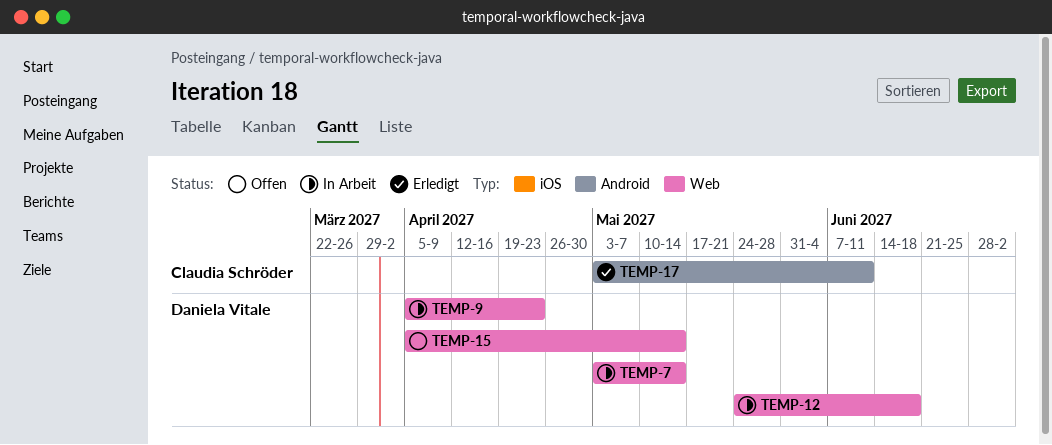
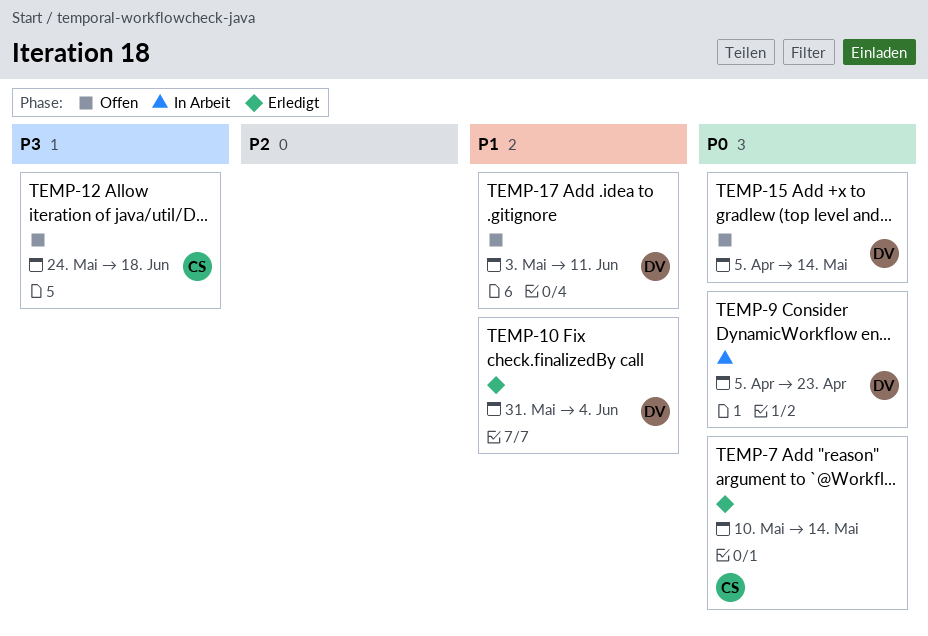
TEMP-7, status: In Arbeit -> Erledigt
TEMP-7, owner: Daniela Vitale -> Claudia Schröder
TEMP-7, start: May 3 -> May 10
TEMP-10: none -> present
TEMP-12, status: In Arbeit -> Offen
TEMP-12, owner: Daniela Vitale -> Claudia Schröder
TEMP-17, status: Erledigt -> Offen
TEMP-17, owner: Claudia Schröder -> Daniela Vitale

